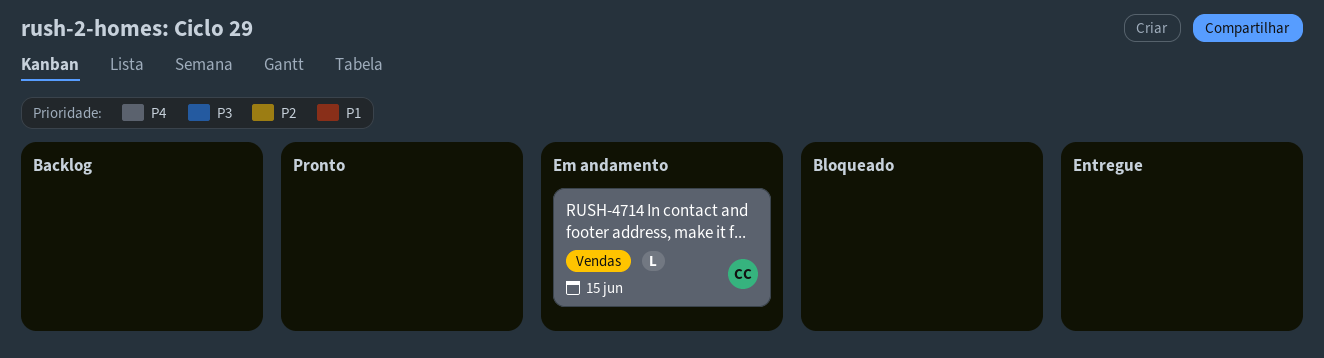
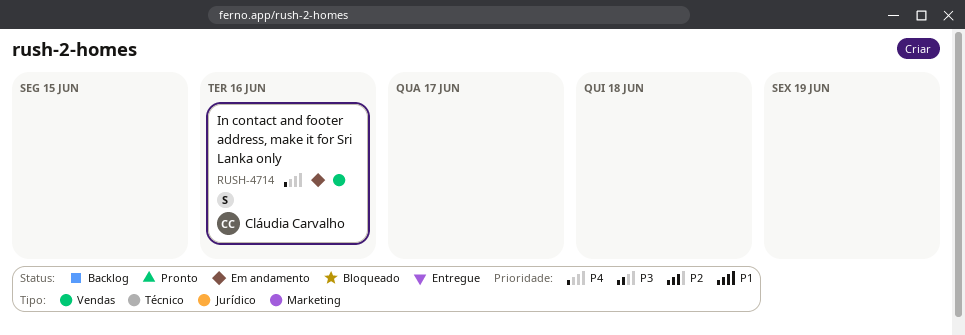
RUSH-4714, estimate: L -> S
RUSH-4714, due: Jun 15 -> Jun 16

